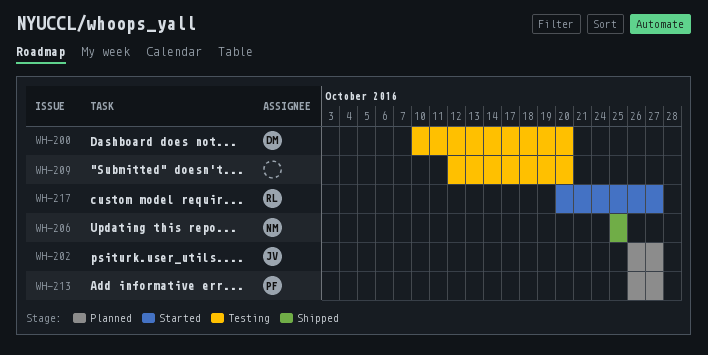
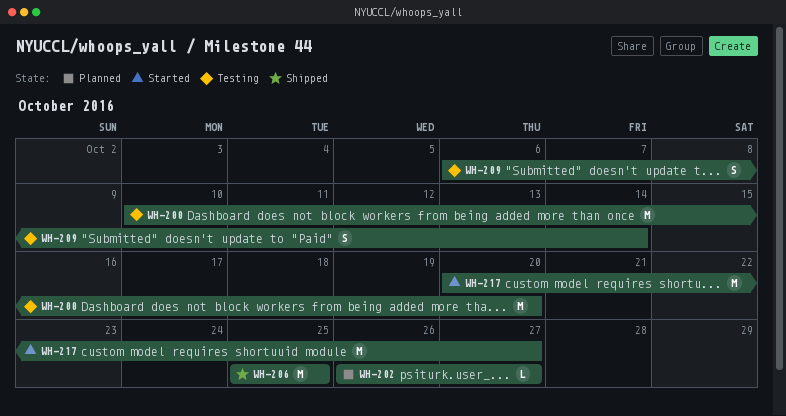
WH-209, start: Oct 12 -> Oct 6
WH-209, due: Oct 20 -> Oct 14
WH-213: present -> none

